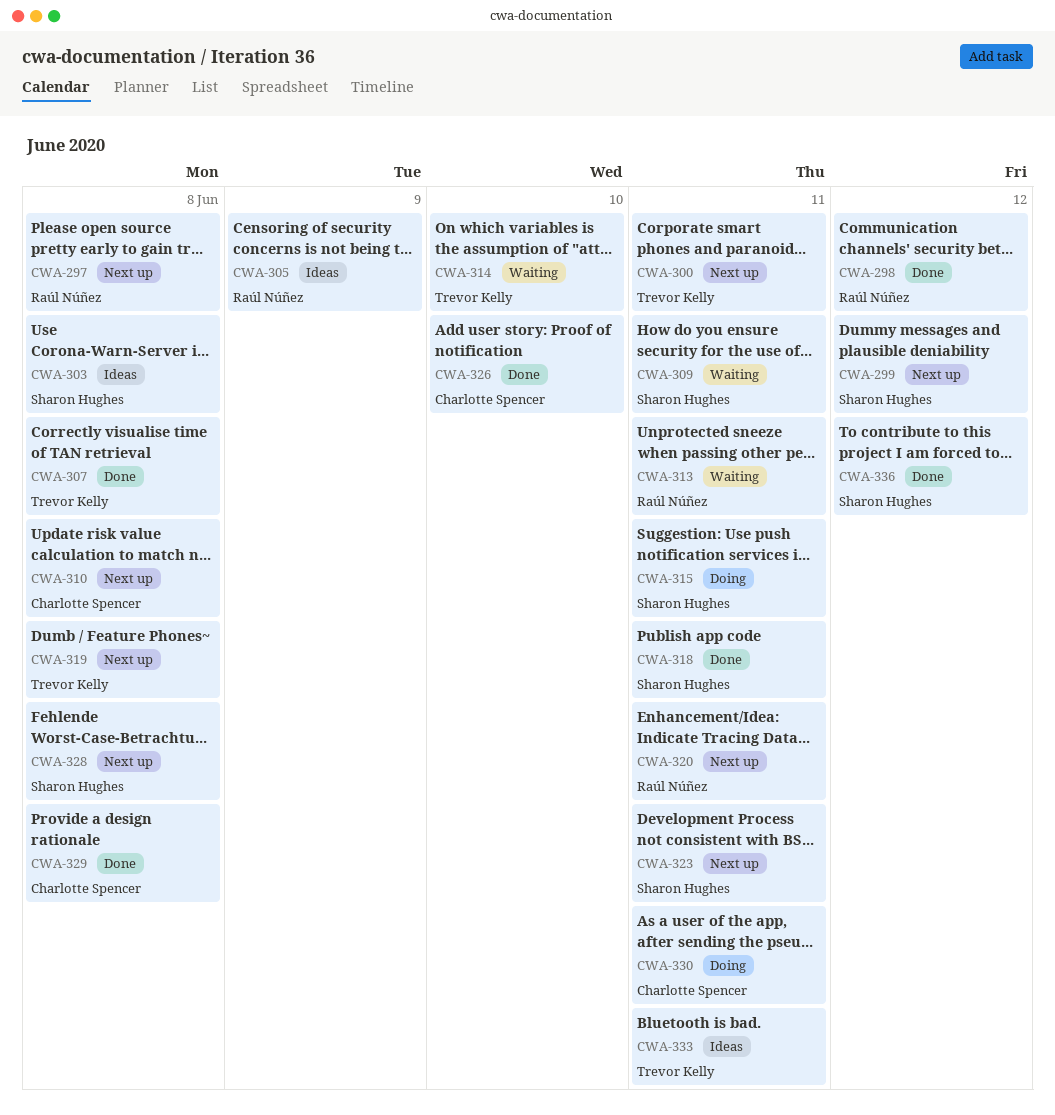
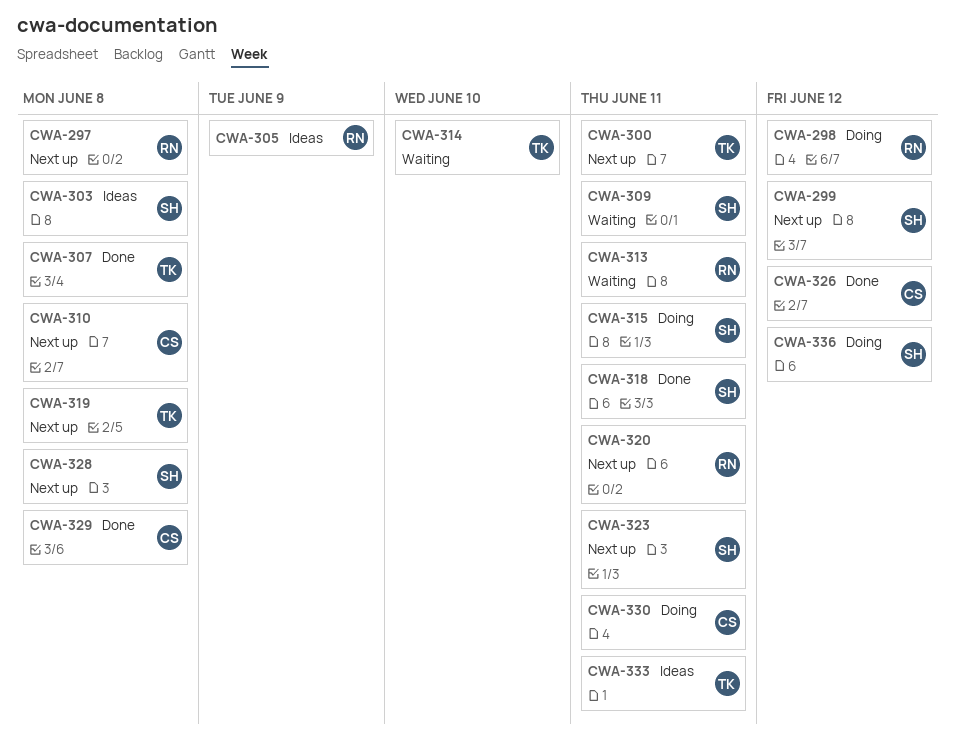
CWA-298, status: Done -> Doing
CWA-326, due: Jun 10 -> Jun 12
CWA-336, status: Done -> Doing

